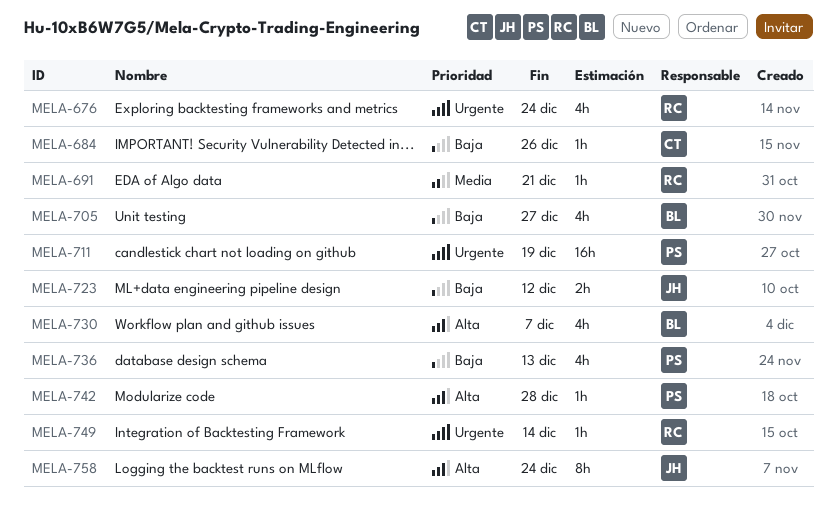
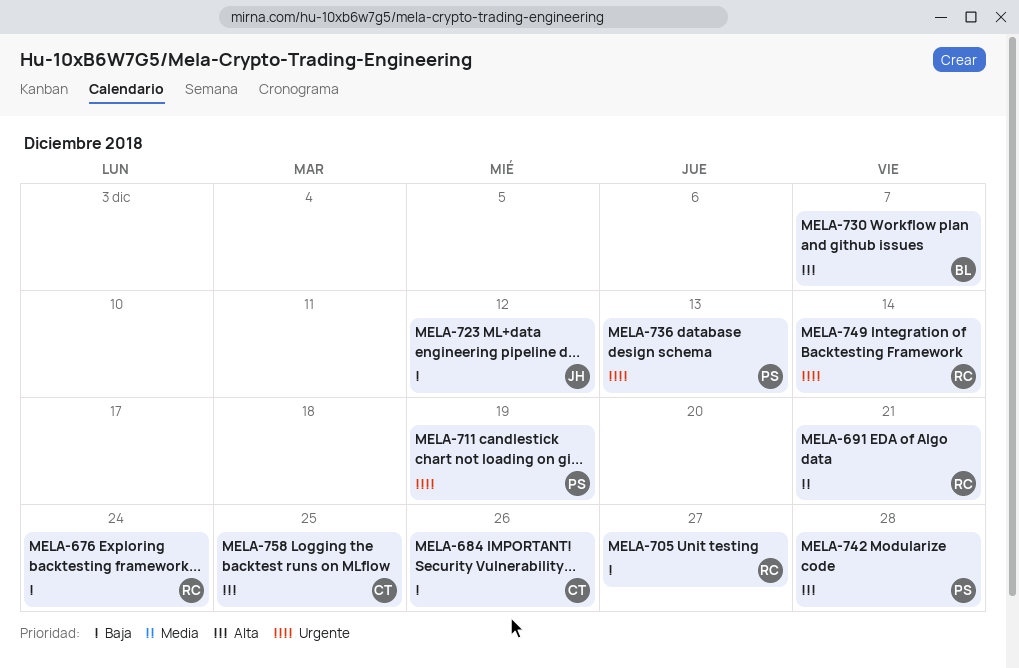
MELA-676, priority: Urgente -> Baja
MELA-705, owner: BL -> RC
MELA-736, priority: Baja -> Urgente
MELA-758, owner: JH -> CT
MELA-758, due: Dec 24 -> Dec 25

